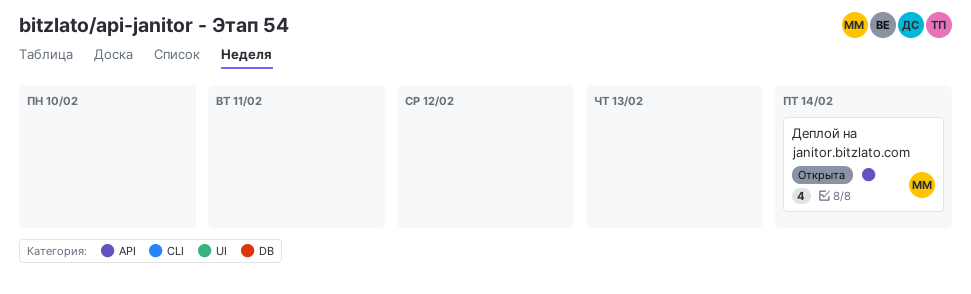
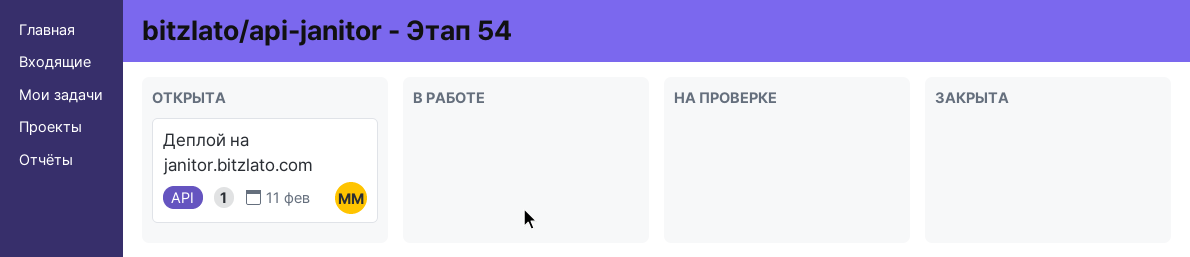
Деплой на janitor.bitzlato.com, estimate: 4 -> 1
Деплой на janitor.bitzlato.com, due: Feb 14 -> Feb 11

